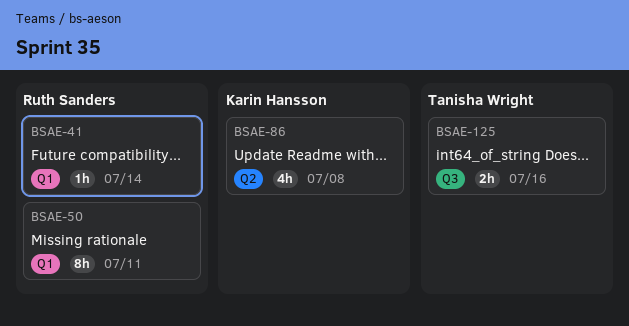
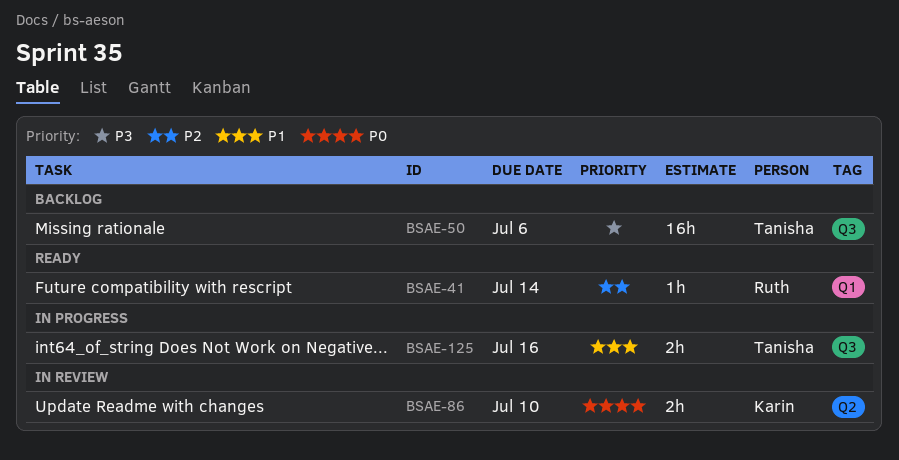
BSAE-50, owner: Ruth Sanders -> Tanisha Wright
BSAE-50, label: Q1 -> Q3
BSAE-50, estimate: 8h -> 16h
BSAE-50, due: Jul 11 -> Jul 6
BSAE-86, estimate: 4h -> 2h
BSAE-86, due: Jul 8 -> Jul 10

